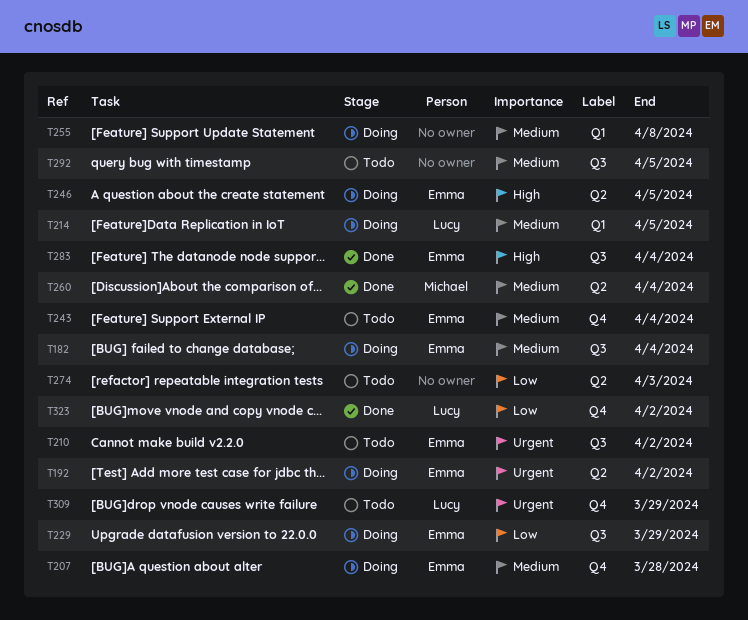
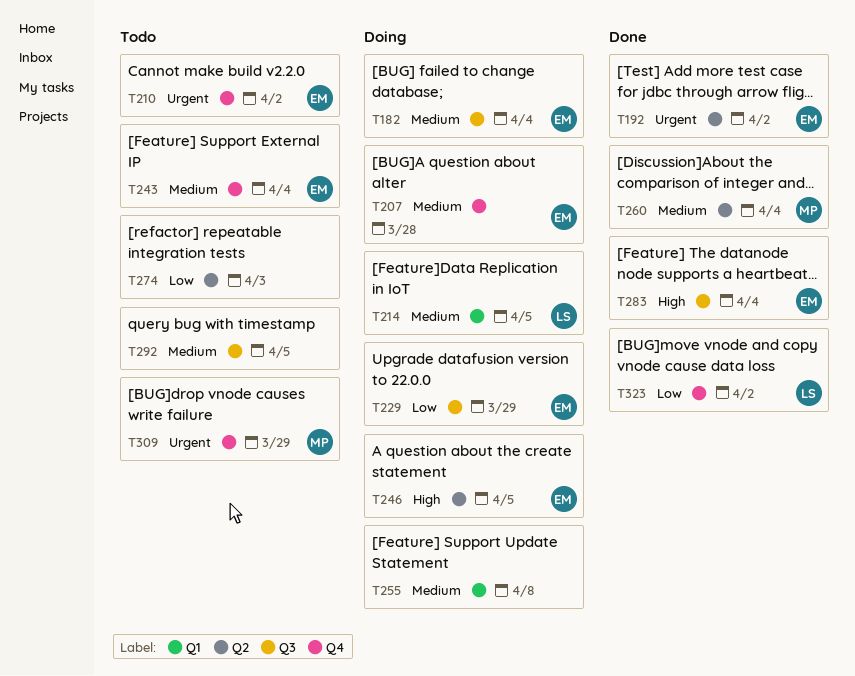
T192, status: Doing -> Done
T210, label: Q3 -> Q4
T309, owner: Lucy -> Michael

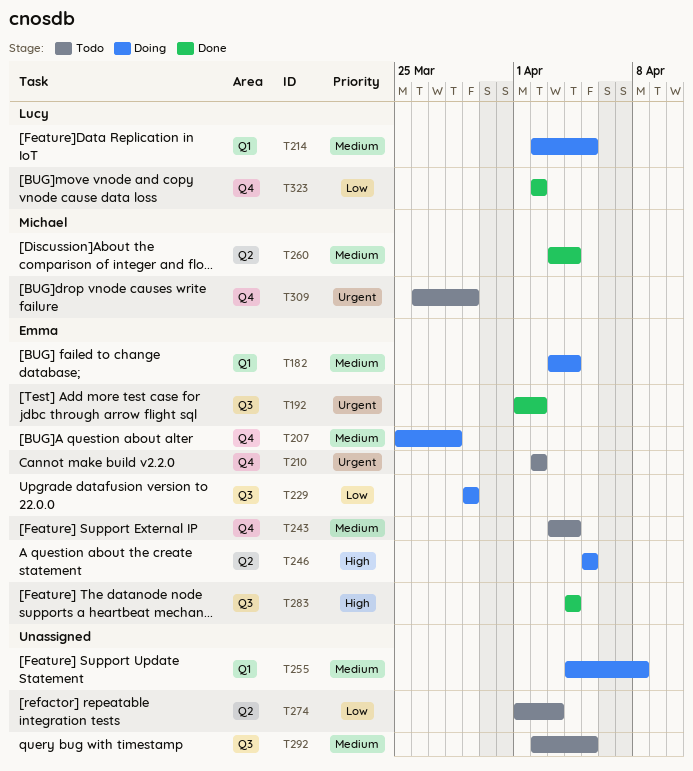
T182, label: Q3 -> Q1
T192, label: Q2 -> Q3

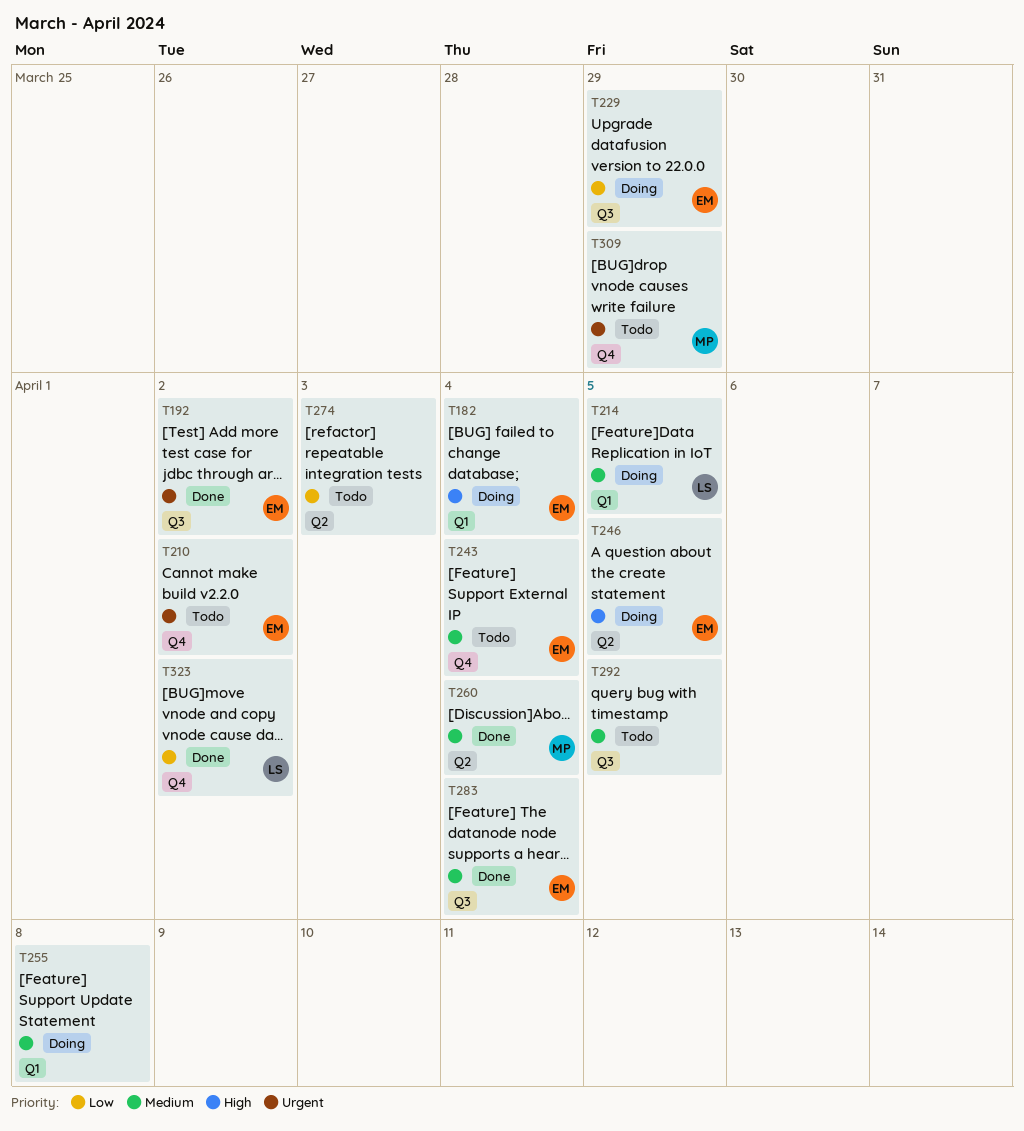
T182, priority: Medium -> High
T207: present -> none
T283, priority: High -> Medium

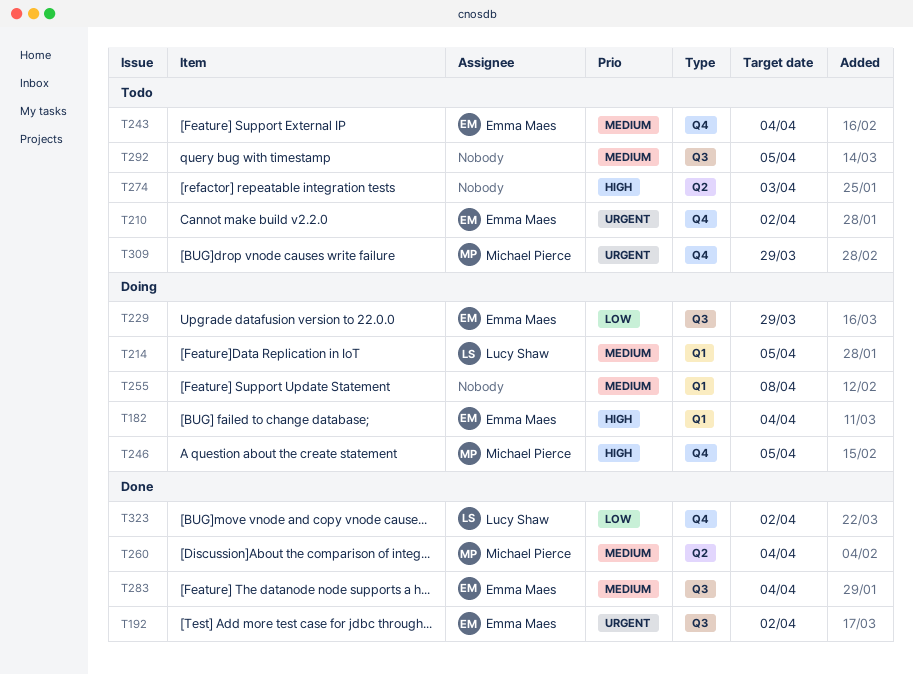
T246, owner: Emma Maes -> Michael Pierce
T246, label: Q2 -> Q4
T274, priority: Low -> High

